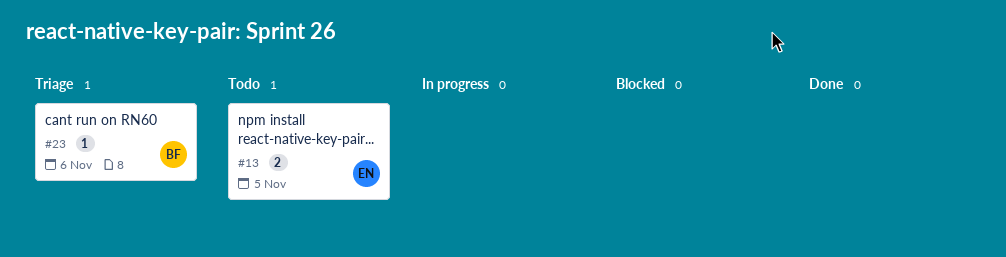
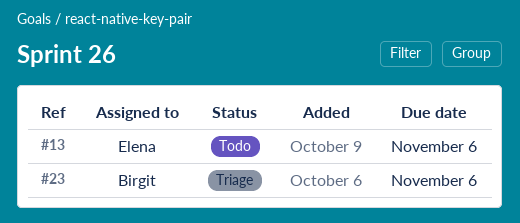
#13, due: Nov 5 -> Nov 6

